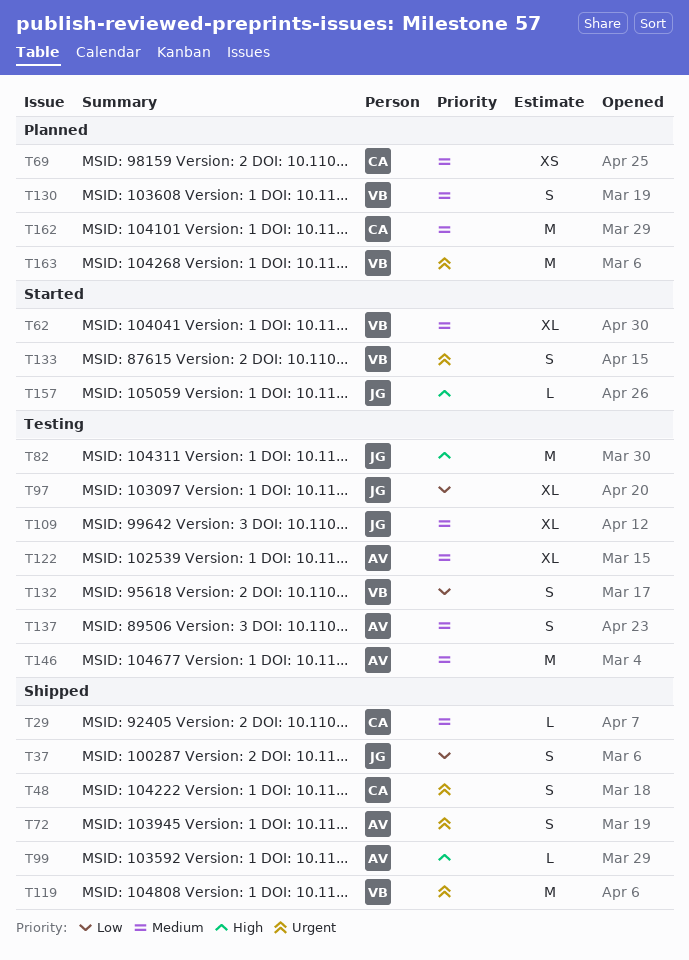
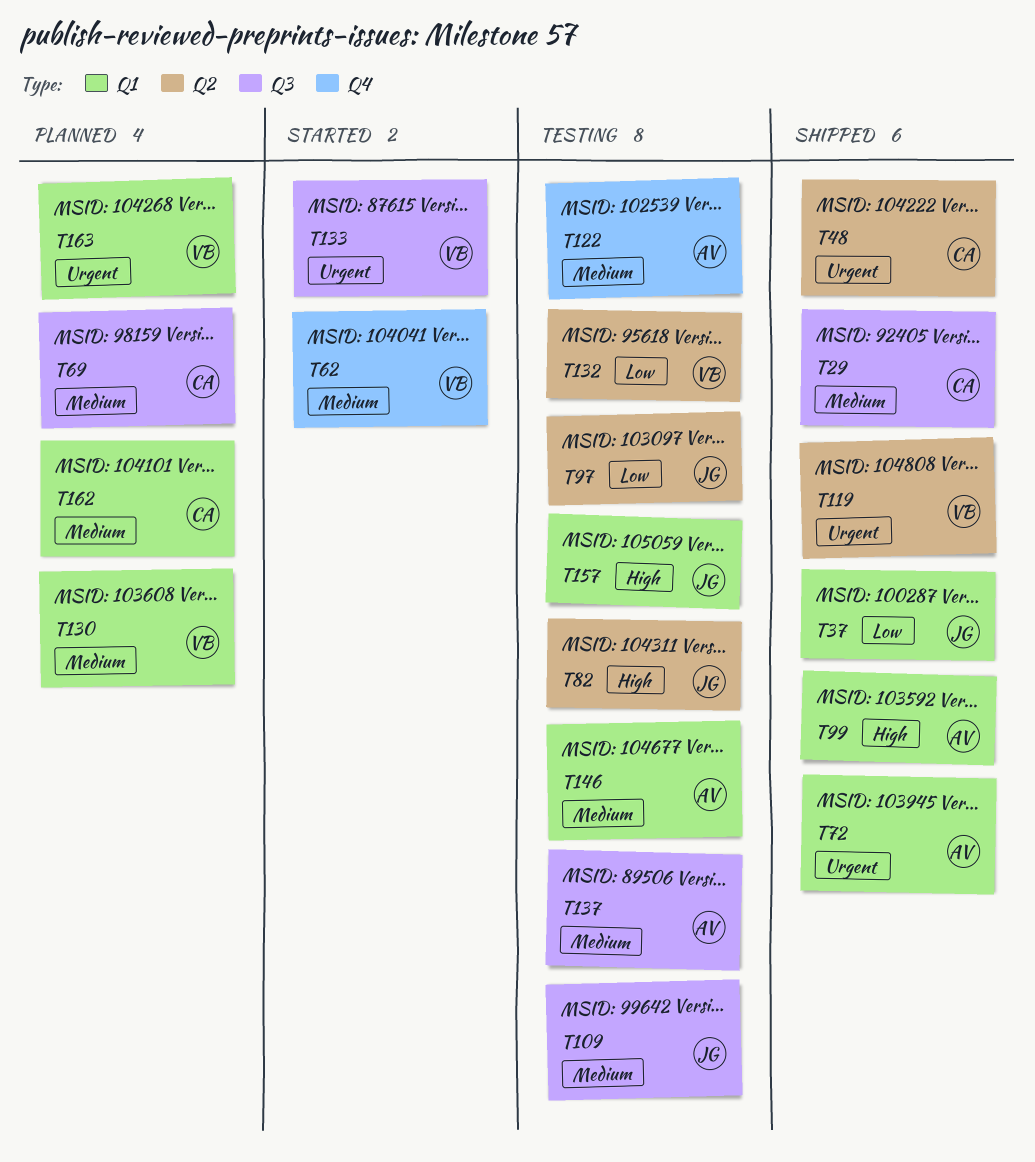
T157, status: Started -> Testing

